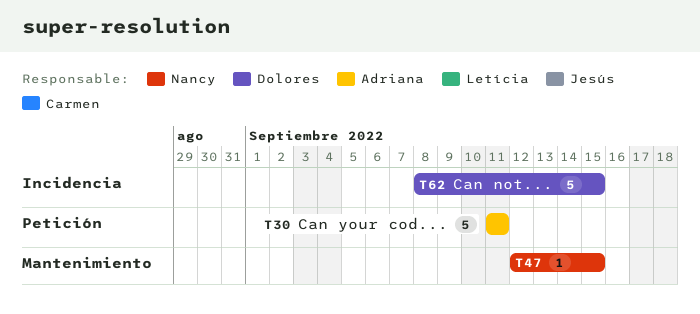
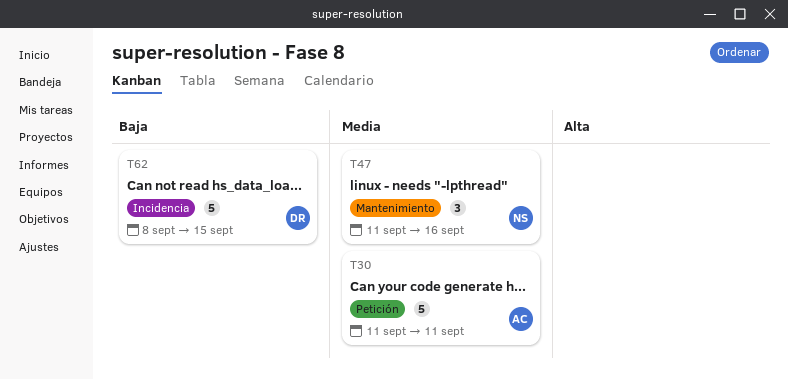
T47, estimate: 1 -> 3
T47, start: Sep 12 -> Sep 11
T47, due: Sep 15 -> Sep 16

